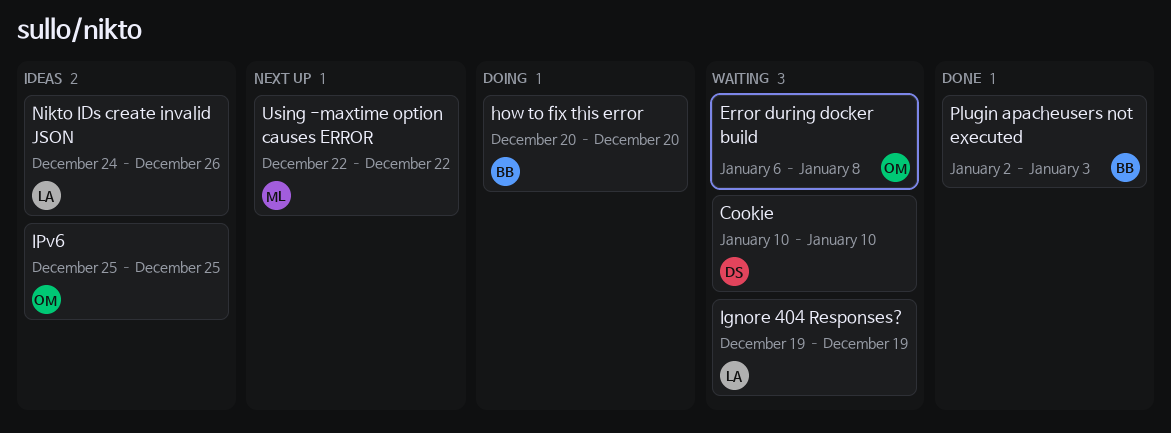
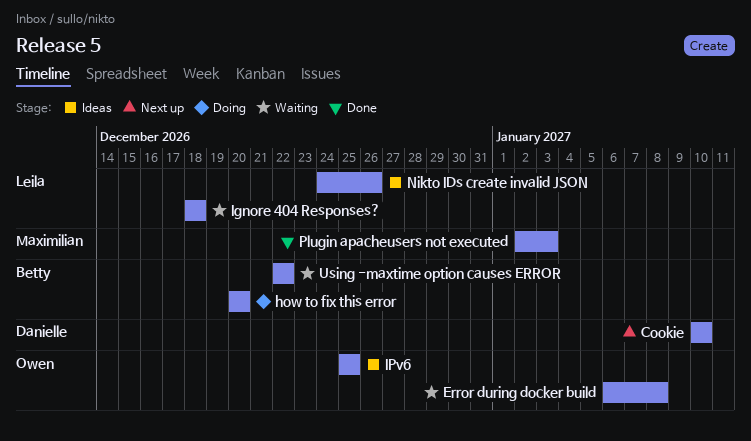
Cookie, status: Waiting -> Next up
Ignore 404 Responses?, start: Dec 19 -> Dec 18
Ignore 404 Responses?, due: Dec 19 -> Dec 18
Plugin apacheusers not executed, owner: Betty -> Maximilian
Using -maxtime option causes ERROR, status: Next up -> Waiting
Using -maxtime option causes ERROR, owner: Maximilian -> Betty

